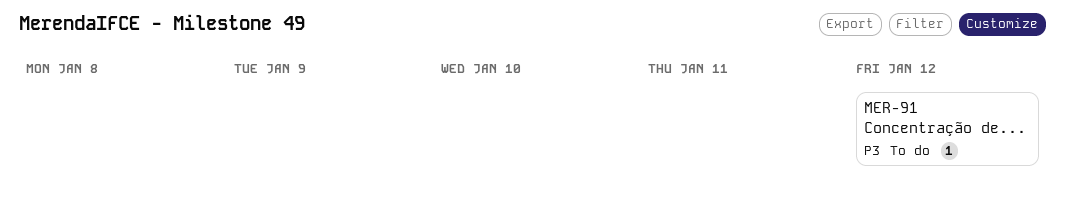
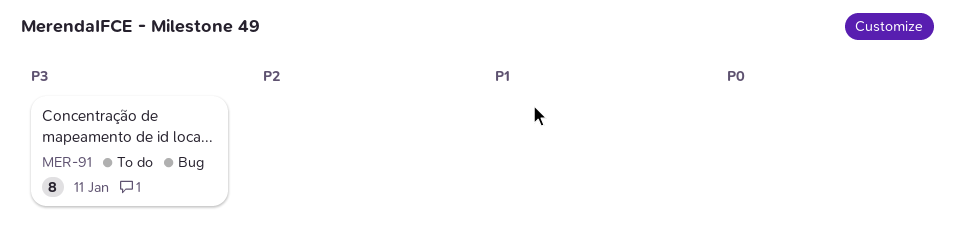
MER-91, estimate: 1 -> 8
MER-91, due: Jan 12 -> Jan 11

